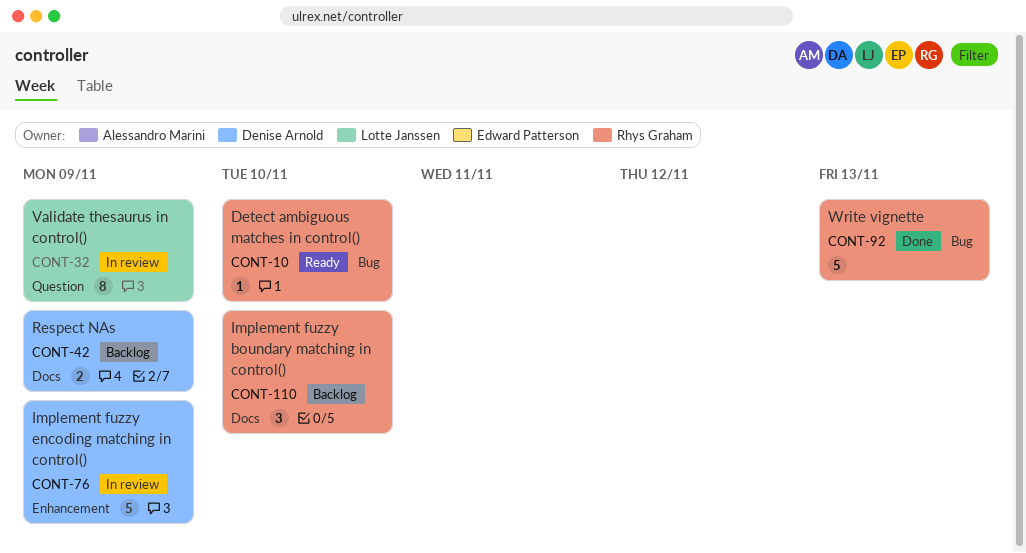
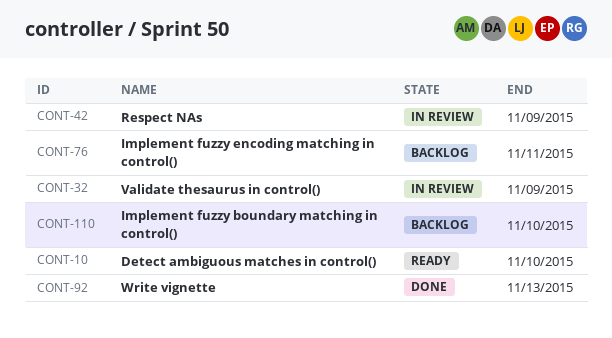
CONT-42, status: Backlog -> In review
CONT-76, status: In review -> Backlog
CONT-76, due: Nov 9 -> Nov 11

